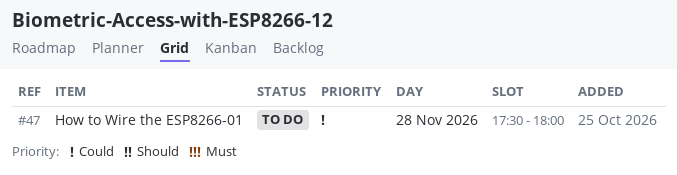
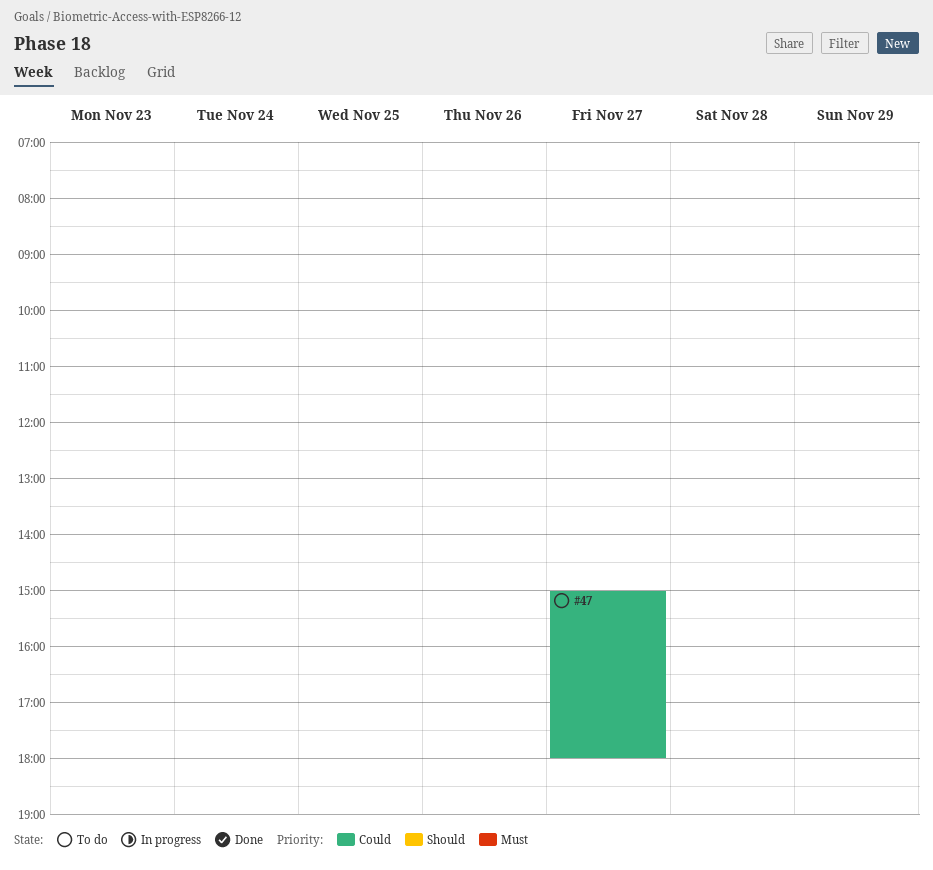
#47, day: Nov 28 -> Nov 27
#47, begins: 17:30 -> 15:00

